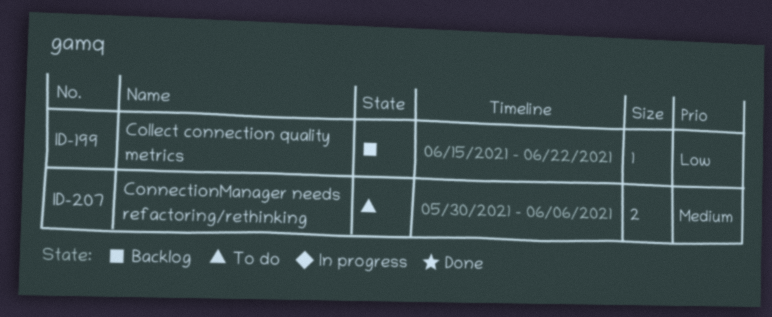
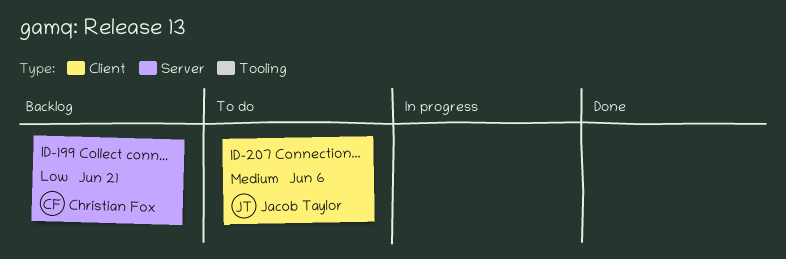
ID-199, due: Jun 22 -> Jun 21

